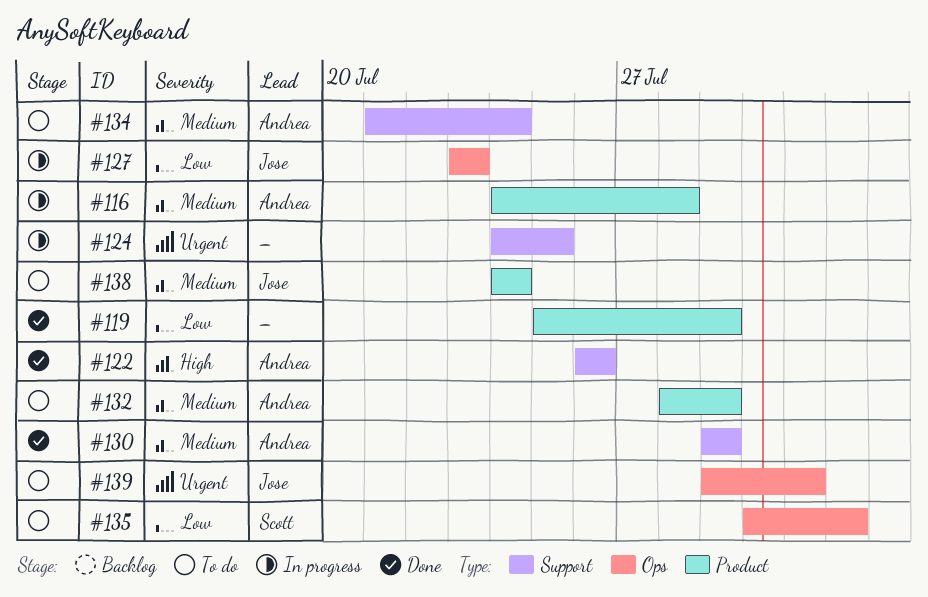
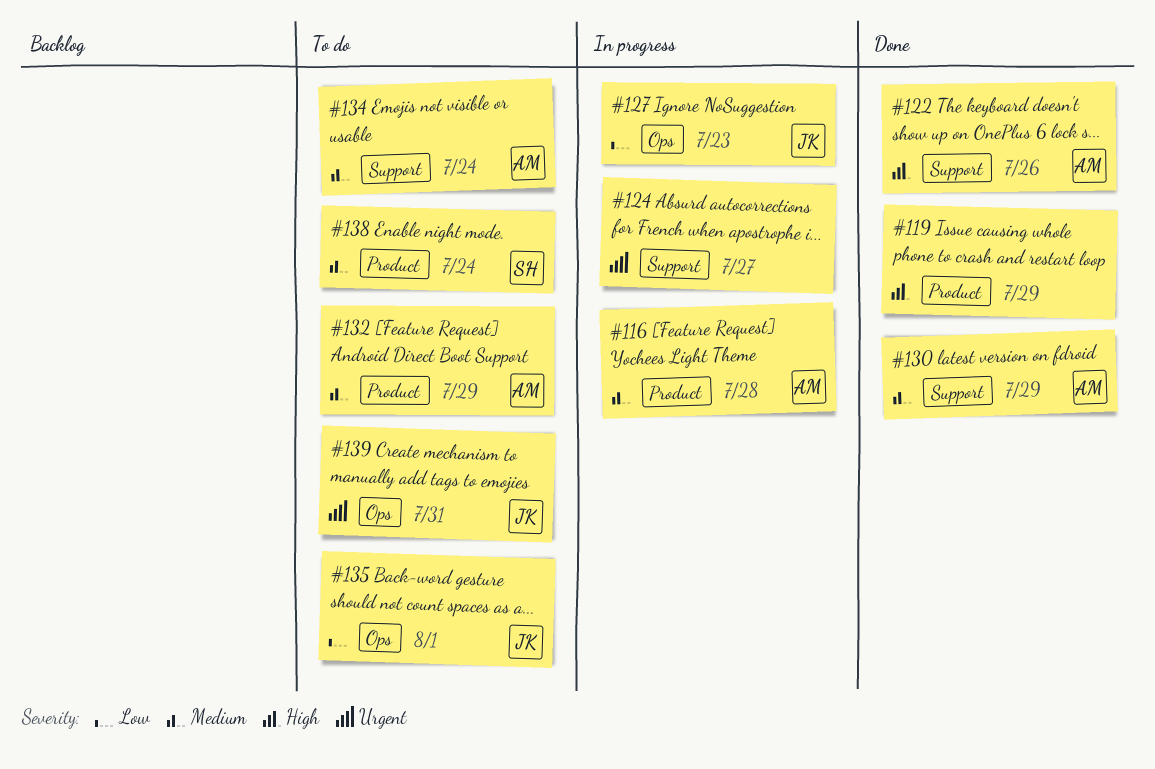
#119, priority: Low -> High
#124, due: Jul 25 -> Jul 27
#135, owner: Scott -> Jose
#138, owner: Jose -> Scott

